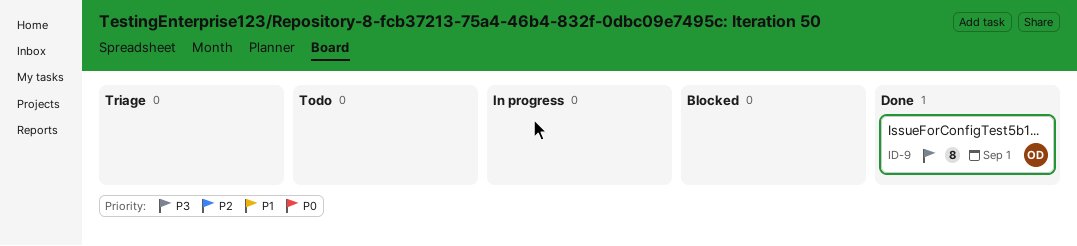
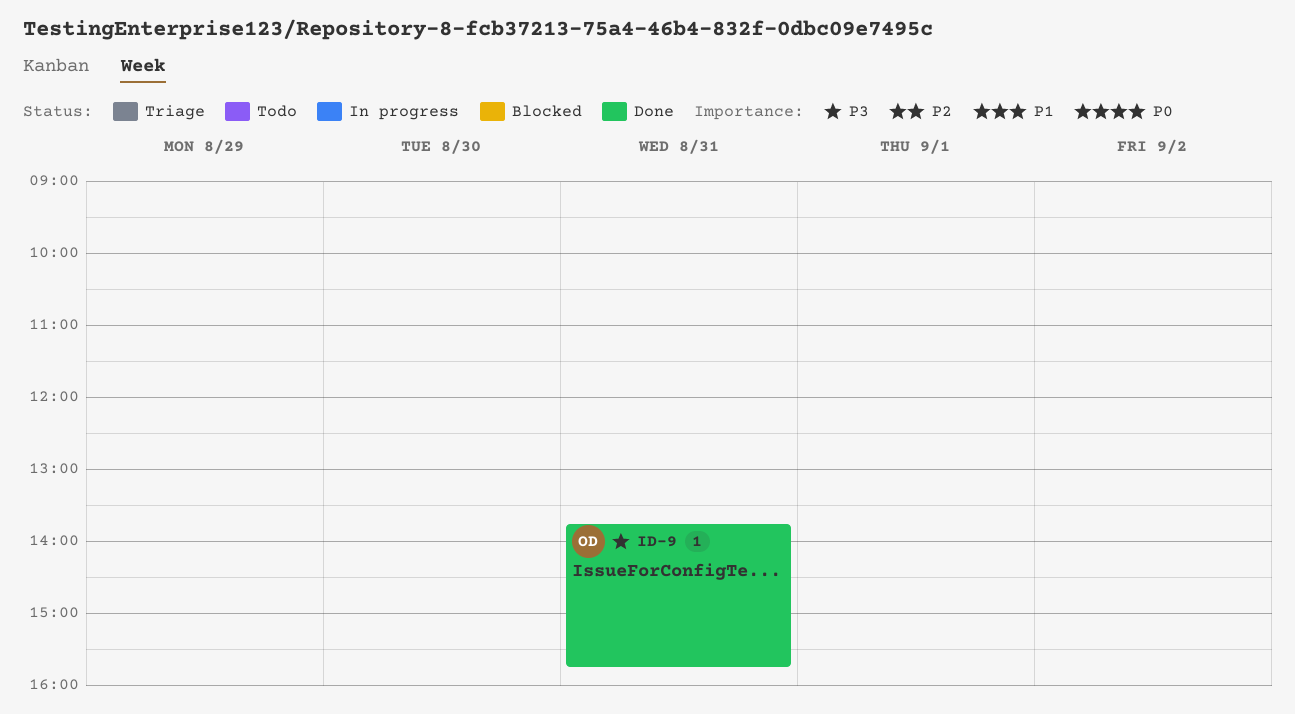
ID-9, estimate: 8 -> 1
ID-9, day: Sep 1 -> Aug 31

